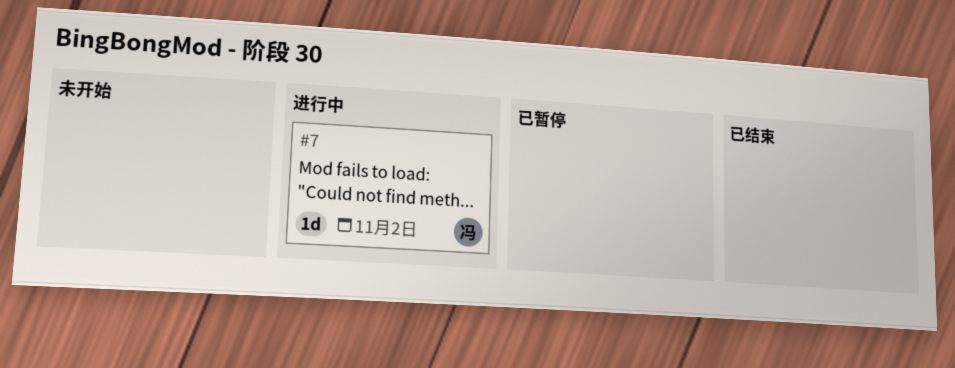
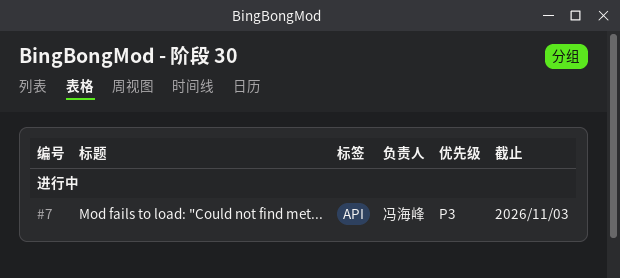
#7, due: Nov 2 -> Nov 3

